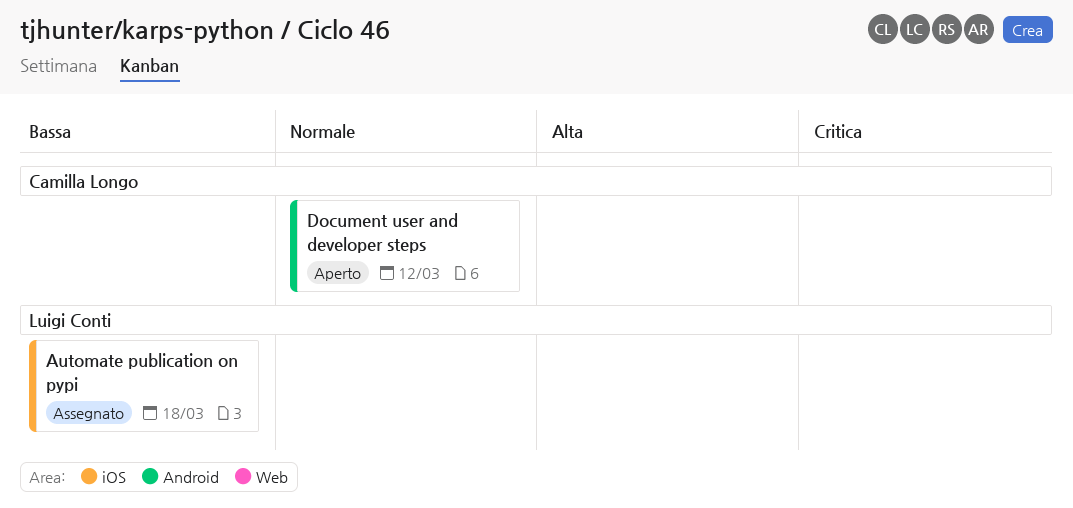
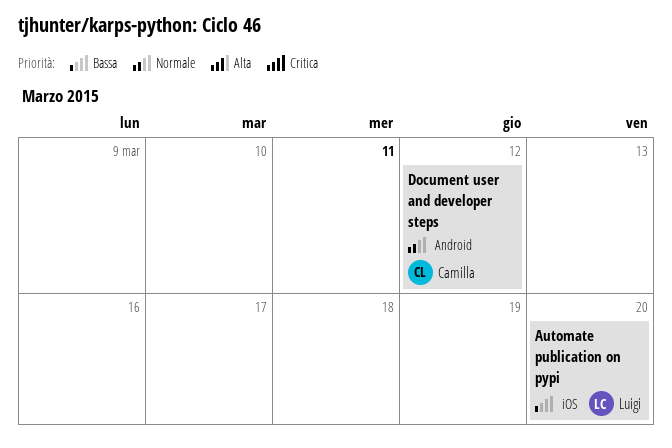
Automate publication on pypi, due: Mar 18 -> Mar 20

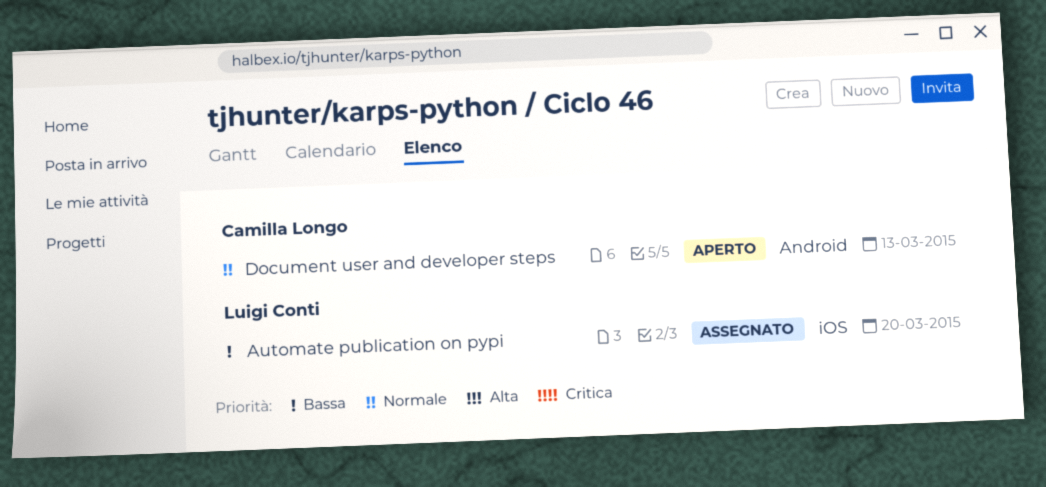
Document user and developer steps, due: Mar 12 -> Mar 13

